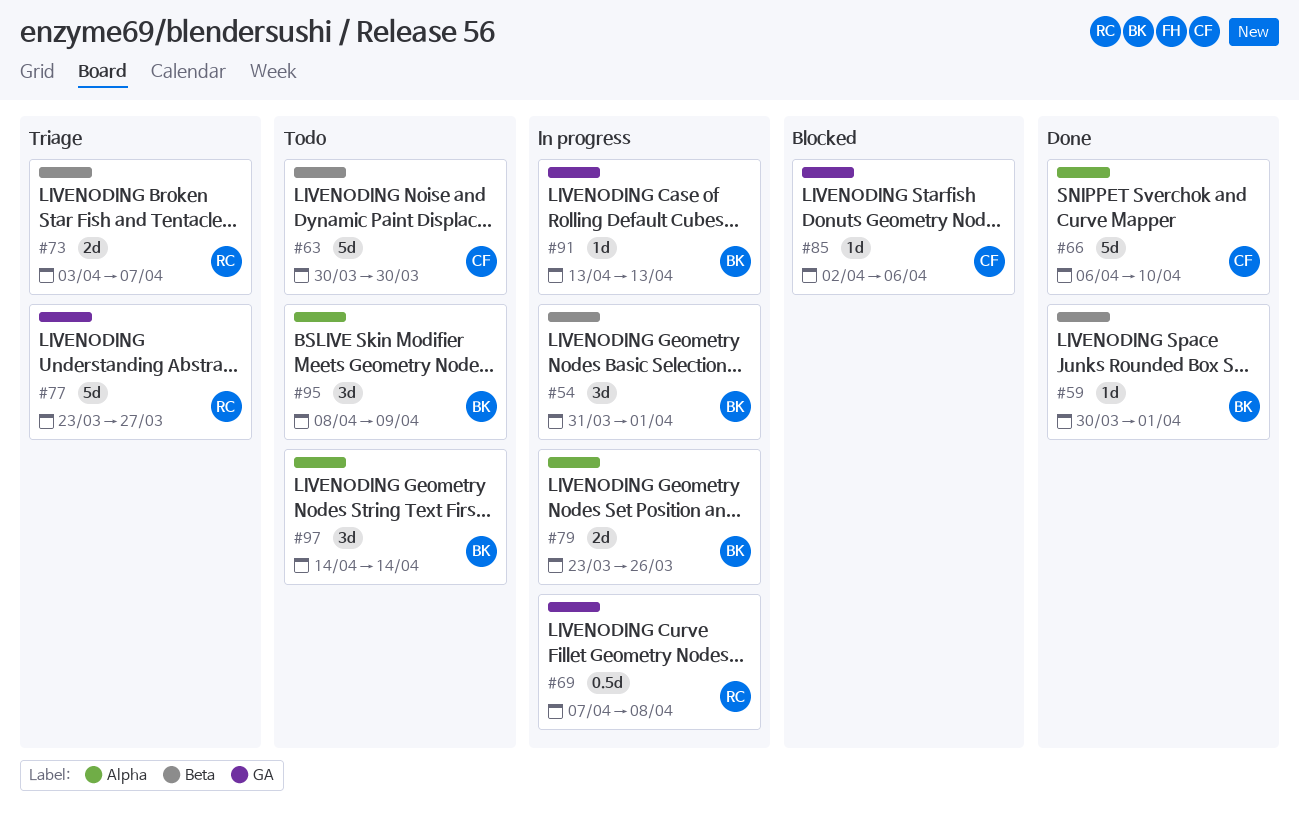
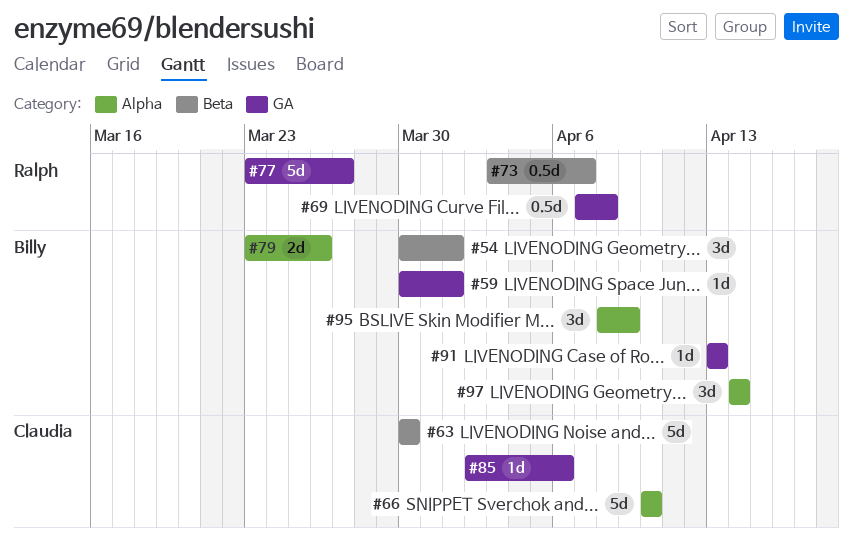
#54, start: Mar 31 -> Mar 30
#59, label: Beta -> GA
#66, start: Apr 6 -> Apr 10
#73, estimate: 2d -> 0.5d

